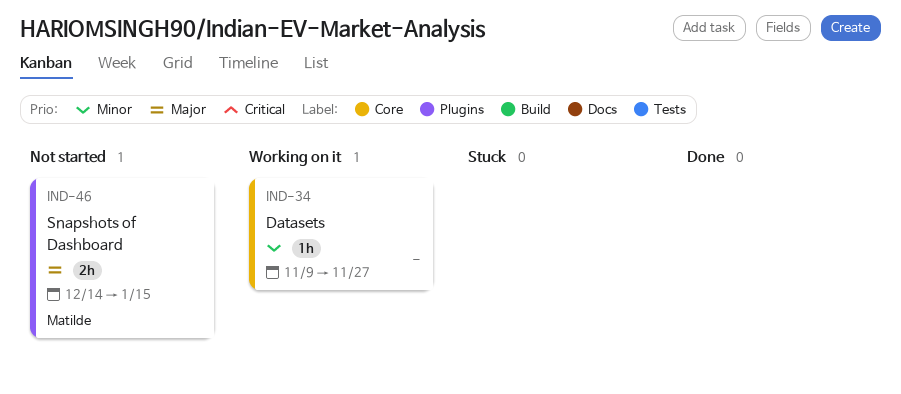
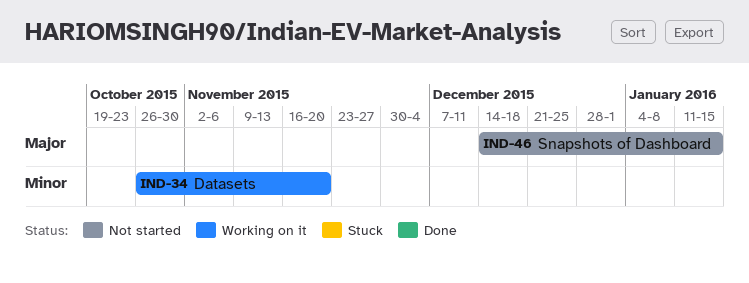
IND-34, start: Nov 9 -> Oct 26
IND-34, due: Nov 27 -> Nov 20

